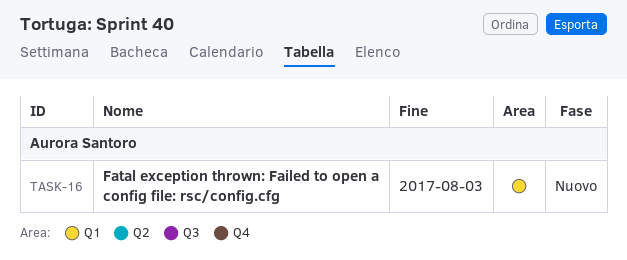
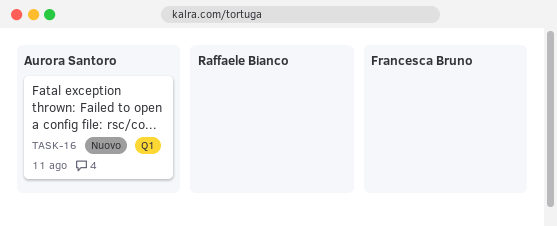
TASK-16, due: Aug 3 -> Aug 11

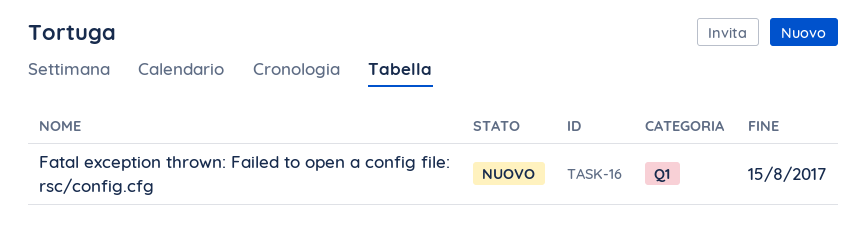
TASK-16, due: Aug 11 -> Aug 15

